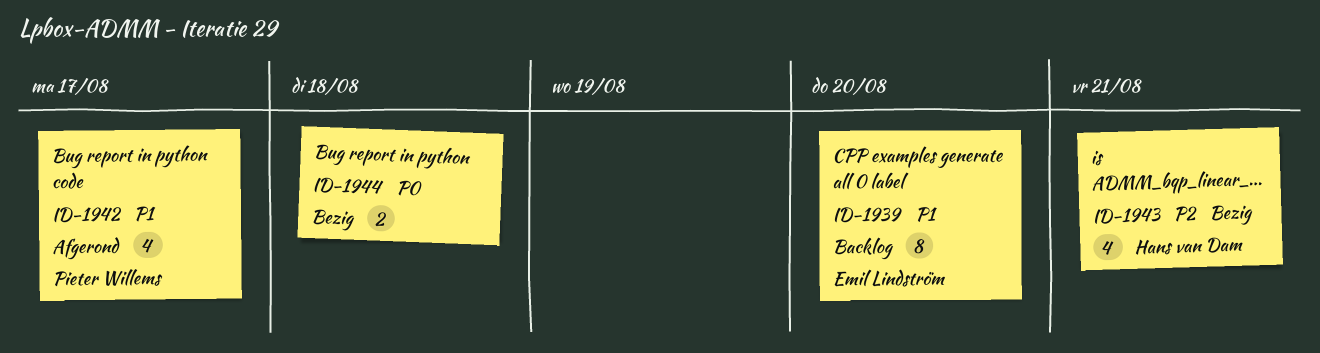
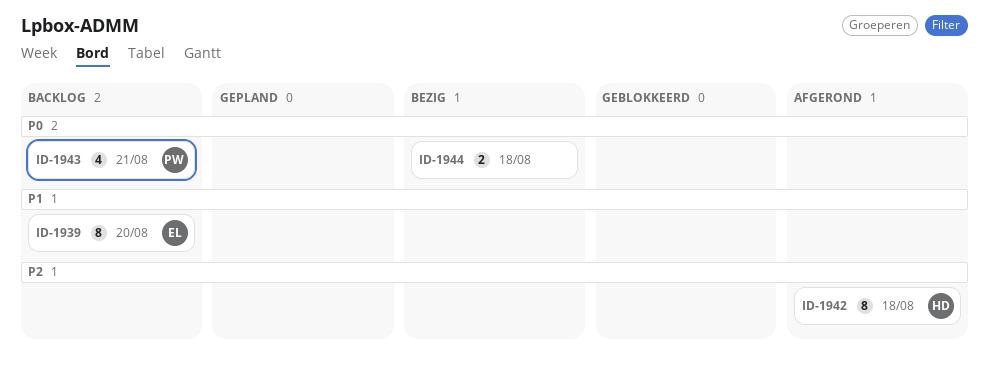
ID-1942, owner: Pieter Willems -> Hans van Dam
ID-1942, priority: P1 -> P2
ID-1942, estimate: 4 -> 8
ID-1942, due: Aug 17 -> Aug 18
ID-1943, status: Bezig -> Backlog
ID-1943, owner: Hans van Dam -> Pieter Willems
ID-1943, priority: P2 -> P0

